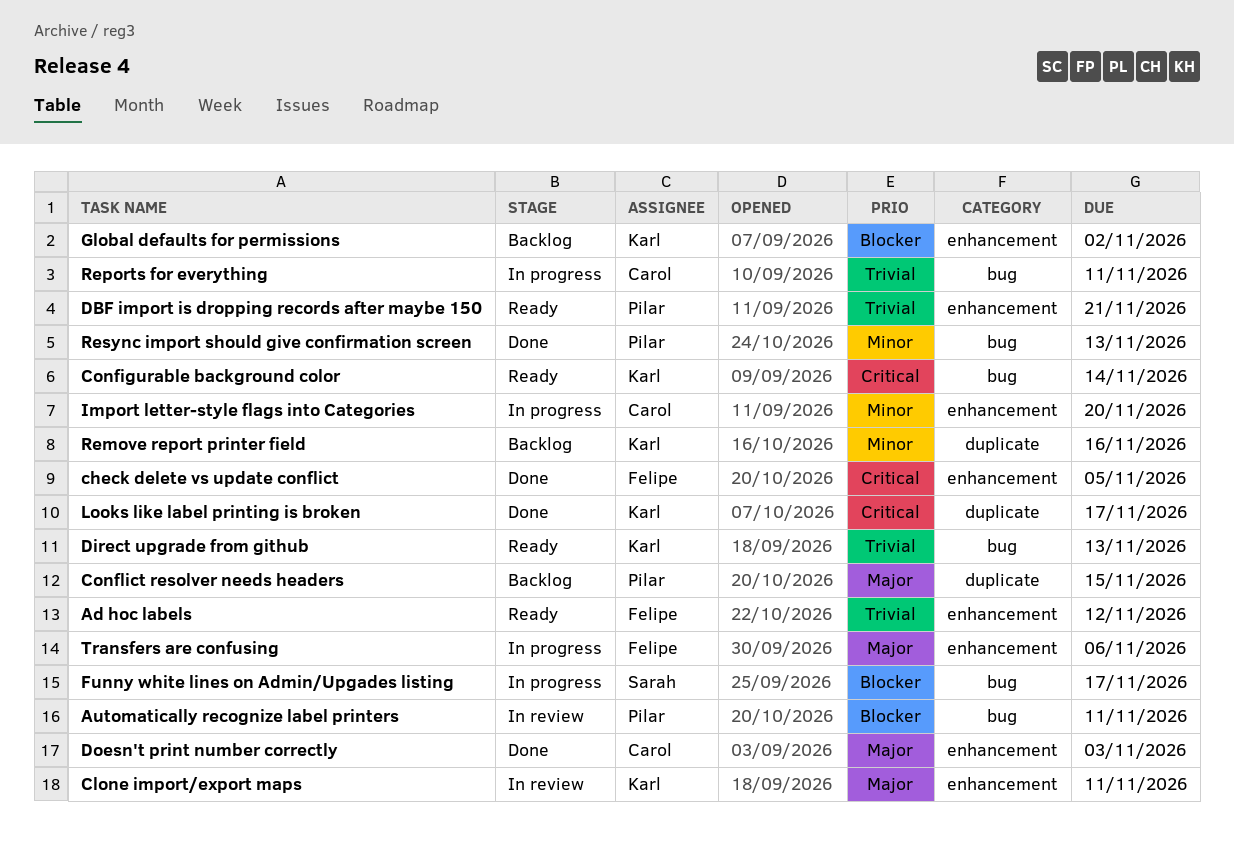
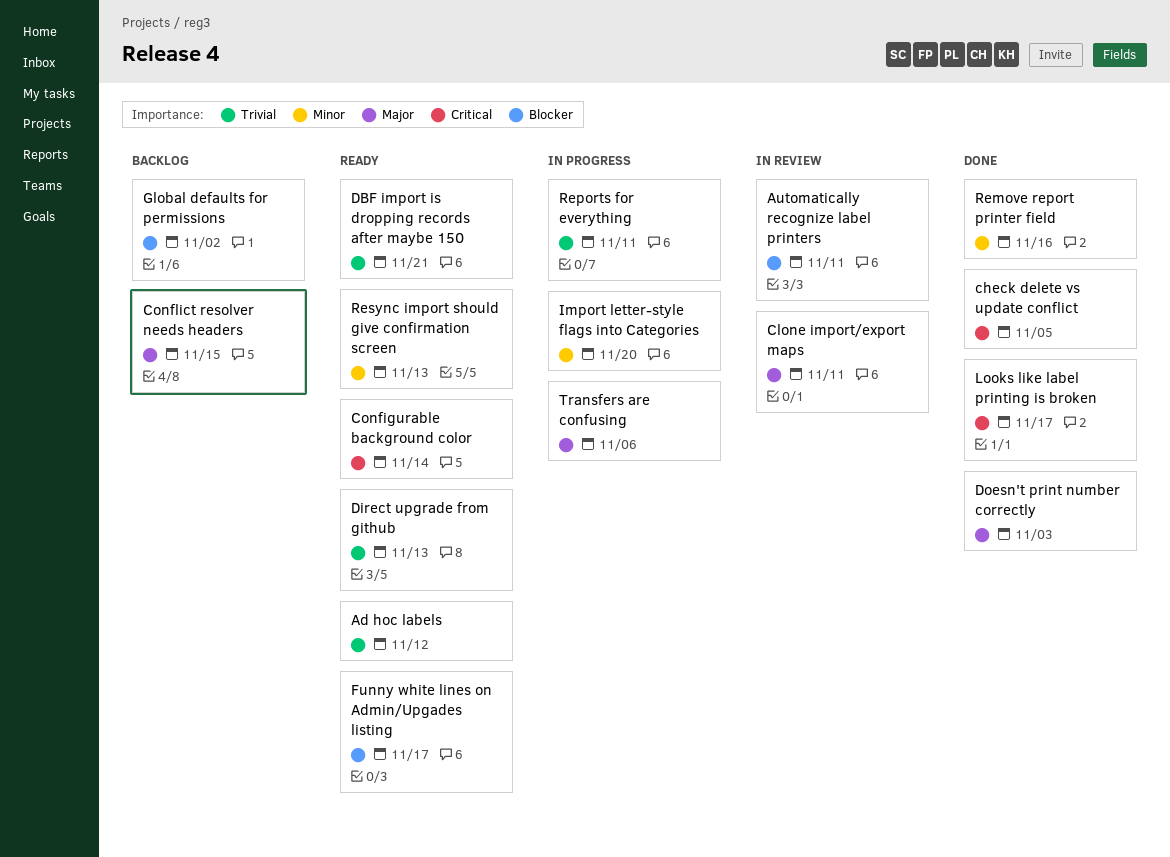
Funny white lines on Admin/Upgades listing, status: In progress -> Ready
Remove report printer field, status: Backlog -> Done
Resync import should give confirmation screen, status: Done -> Ready

